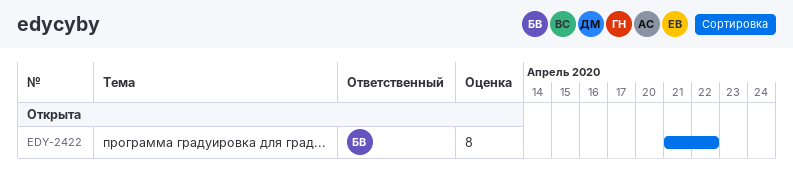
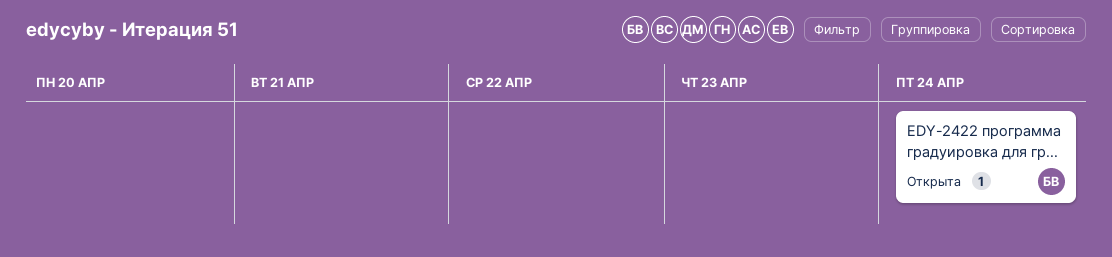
EDY-2422, estimate: 8 -> 1
EDY-2422, due: Apr 22 -> Apr 24

